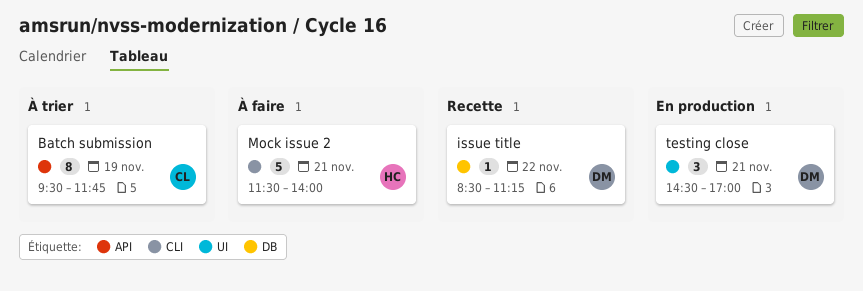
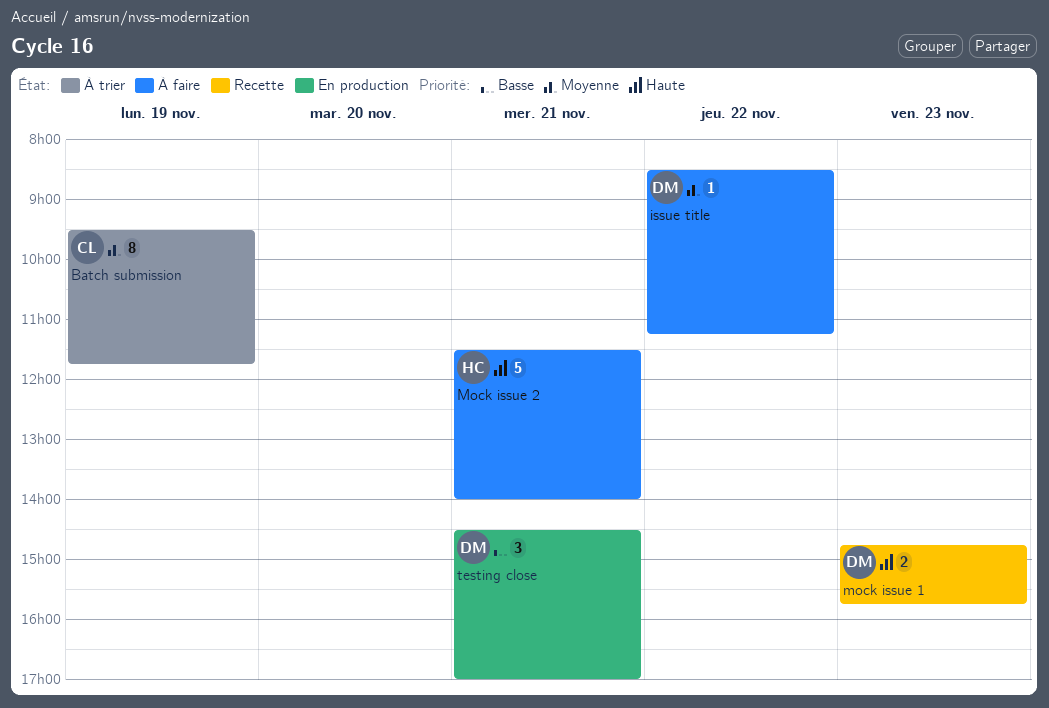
issue title, status: Recette -> À faire
mock issue 1: none -> present

